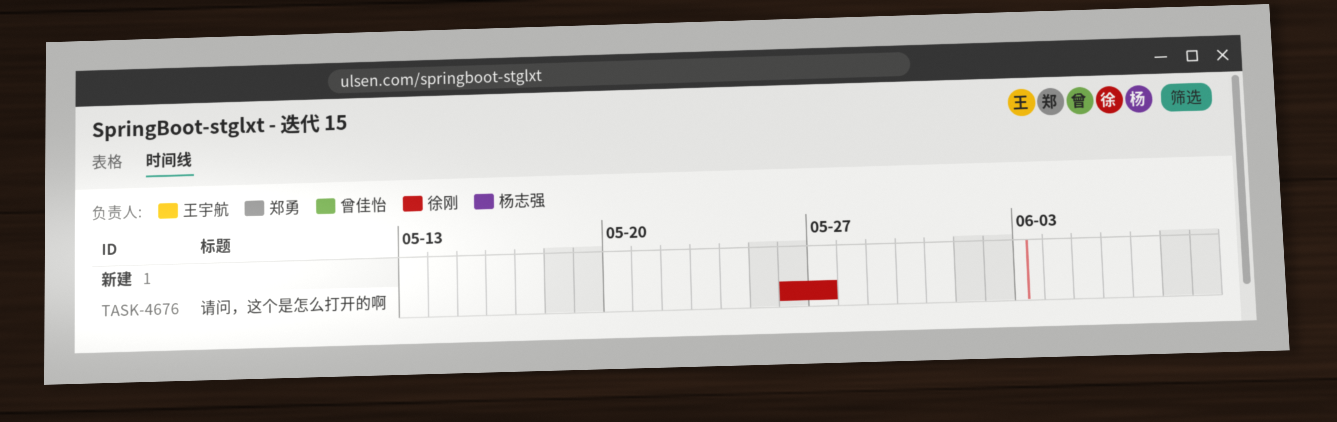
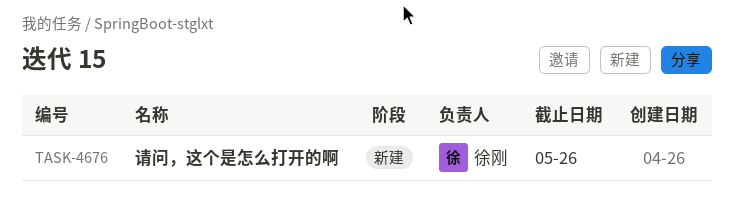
TASK-4676, due: May 27 -> May 26

